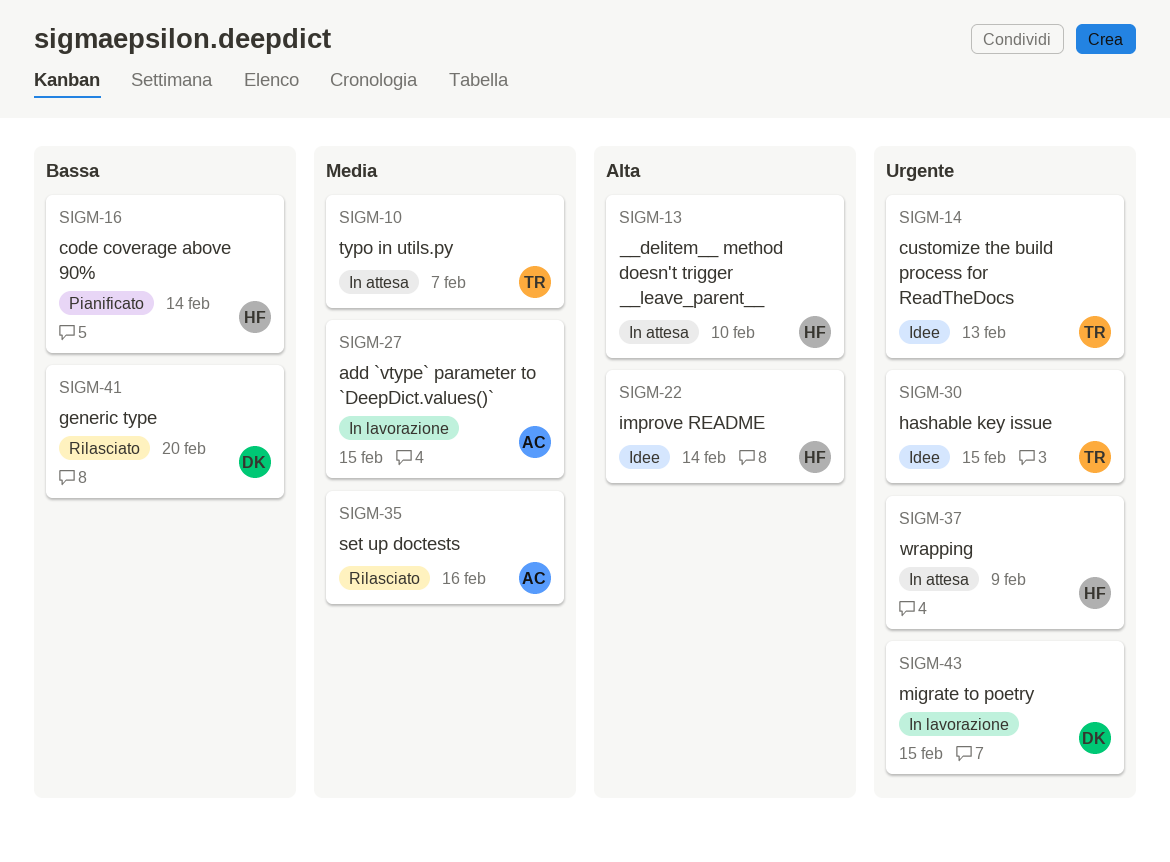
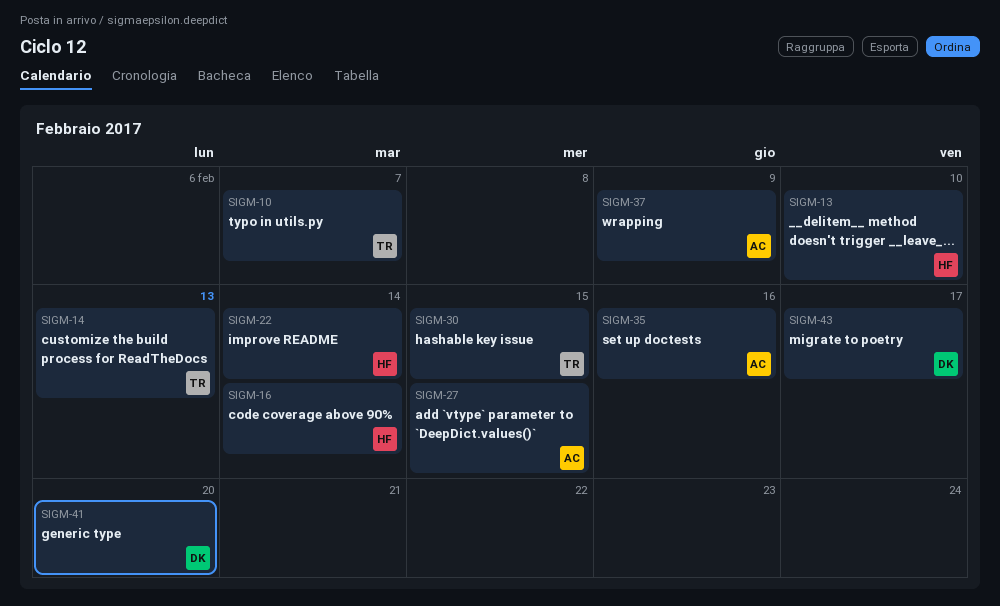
SIGM-37, owner: HF -> AC
SIGM-43, due: Feb 15 -> Feb 17

